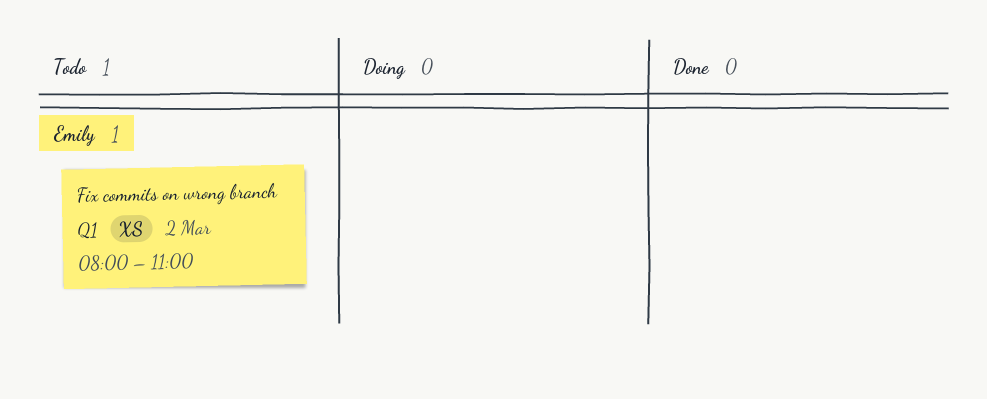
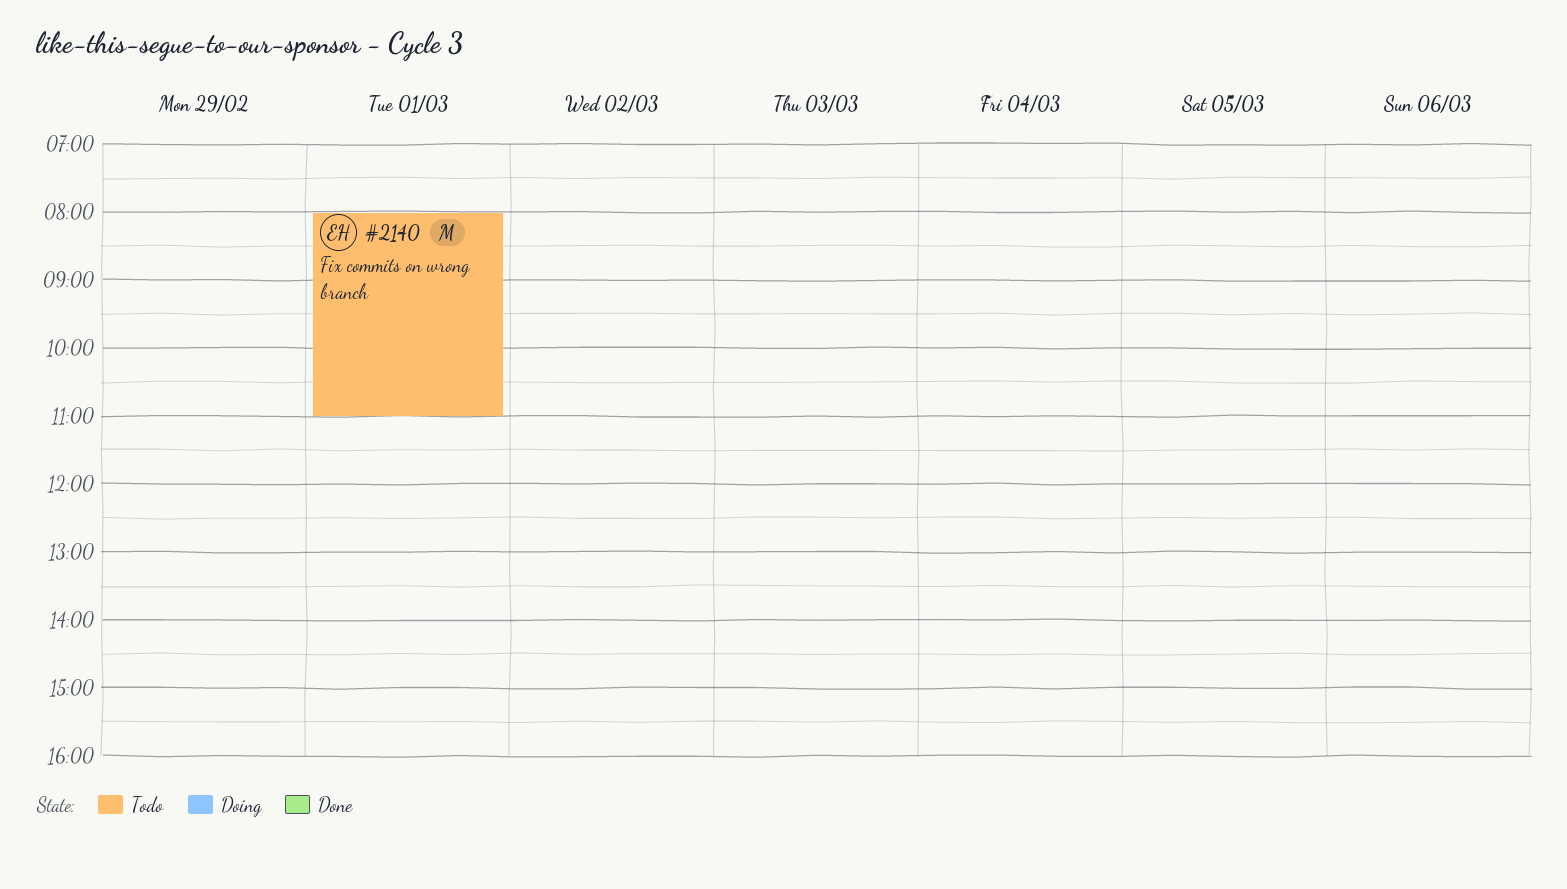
Fix commits on wrong branch, estimate: XS -> M
Fix commits on wrong branch, day: Mar 2 -> Mar 1

